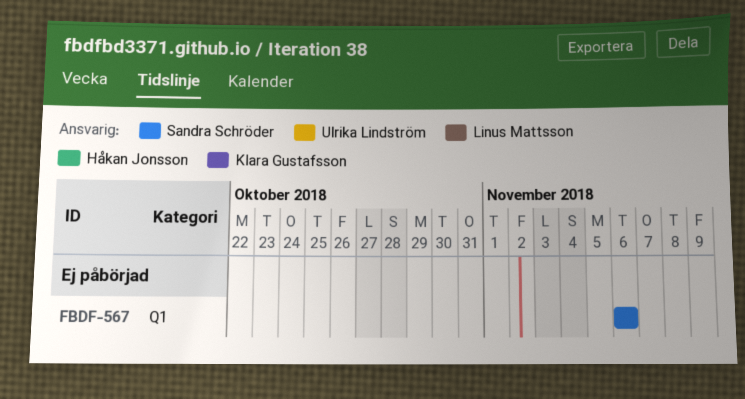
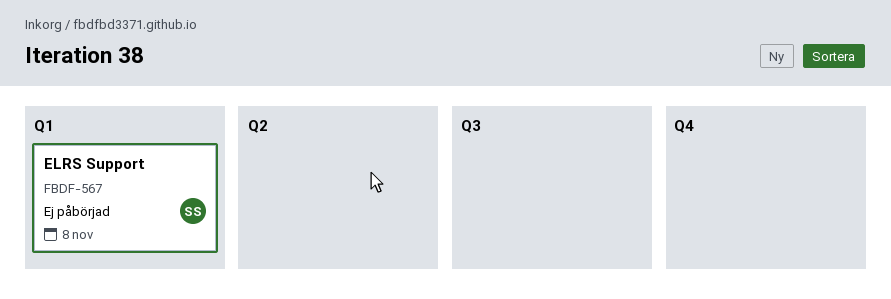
FBDF-567, due: Nov 6 -> Nov 8

